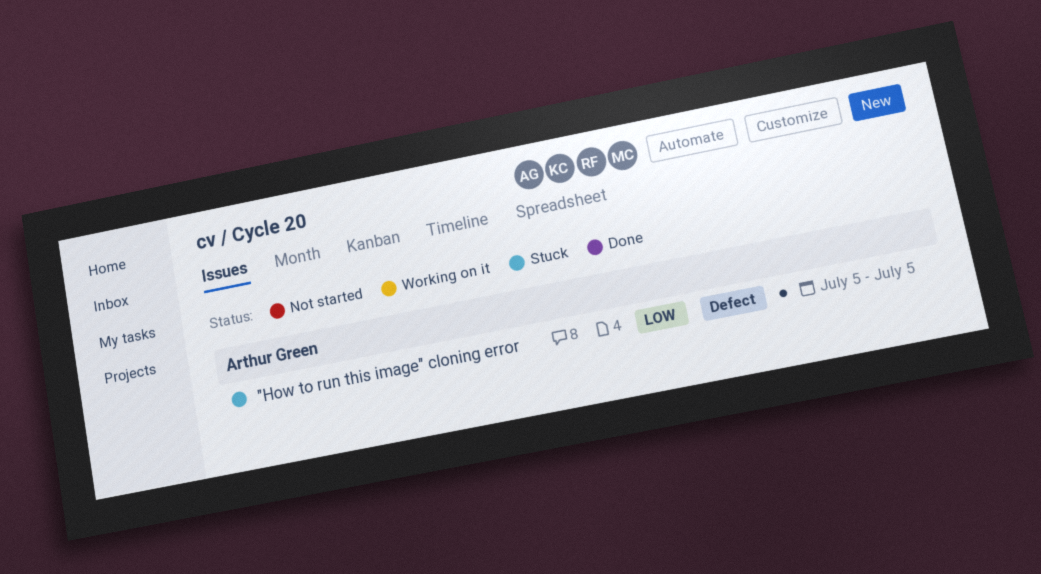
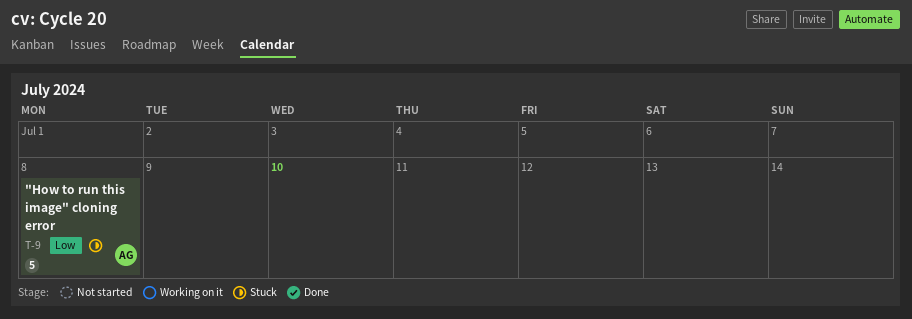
"How to run this image" cloning error, estimate: 1 -> 5
"How to run this image" cloning error, due: Jul 5 -> Jul 8

